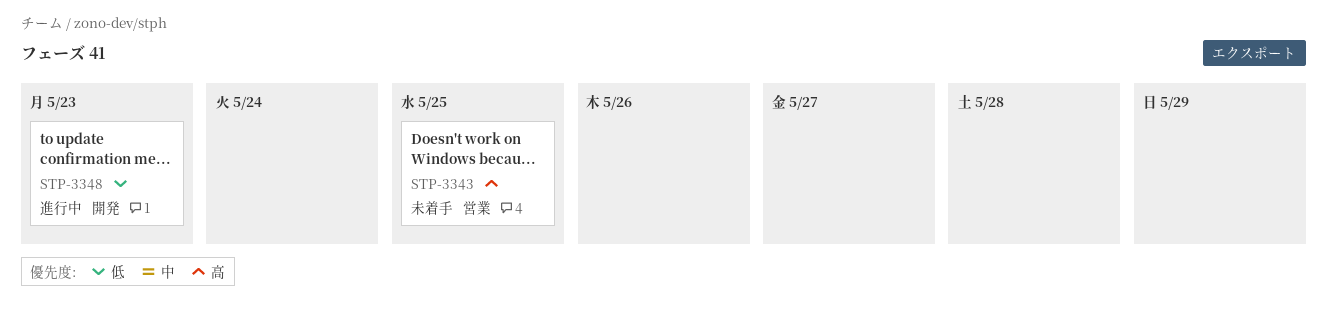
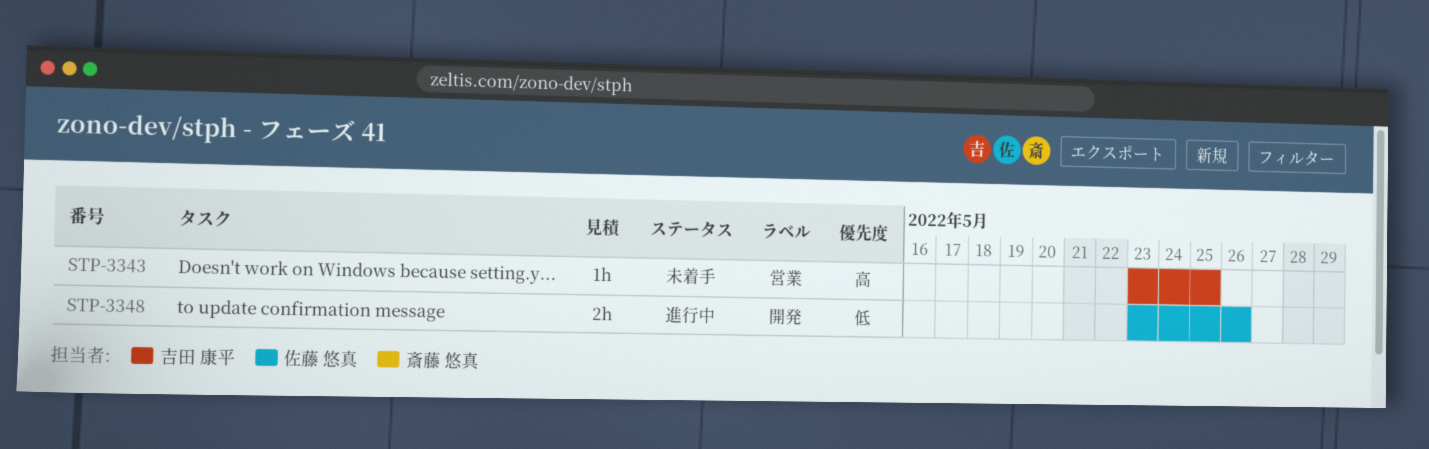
STP-3348, due: May 23 -> May 26

